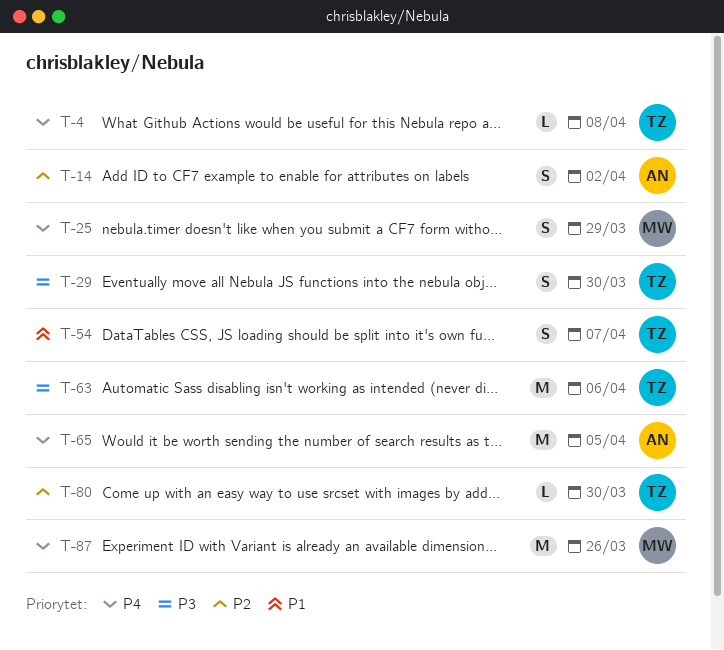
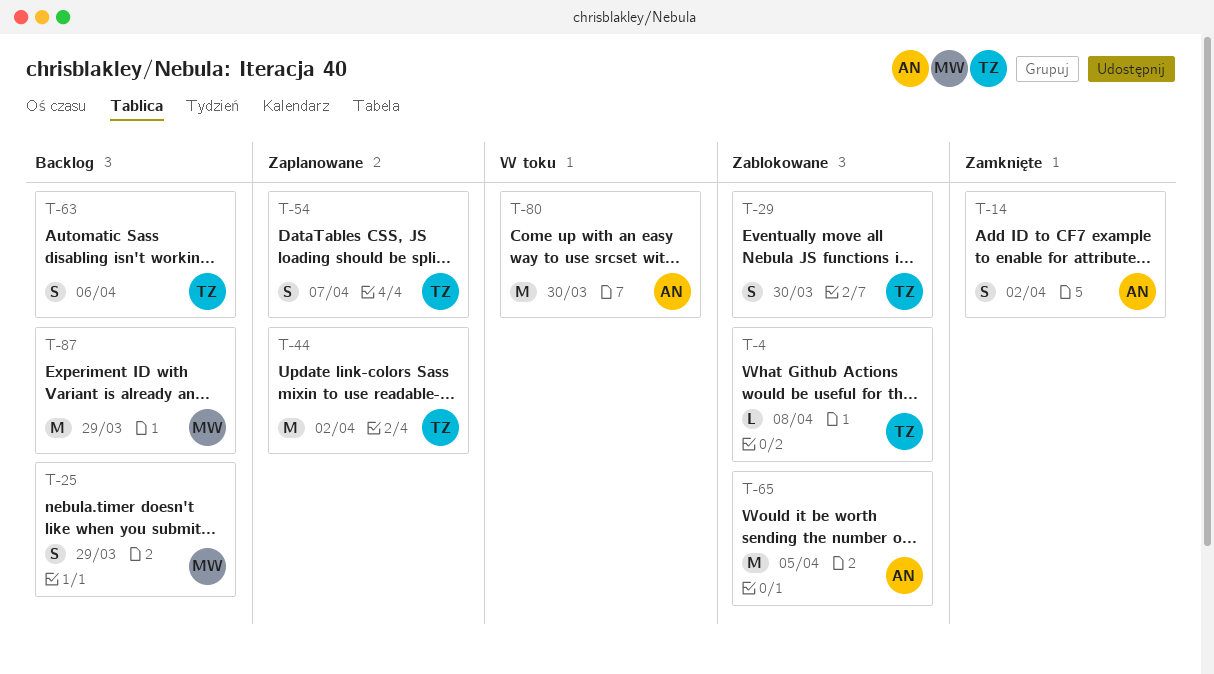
T-44: none -> present
T-63, estimate: M -> S
T-80, owner: TZ -> AN
T-80, estimate: L -> M
T-87, due: Mar 26 -> Mar 29

